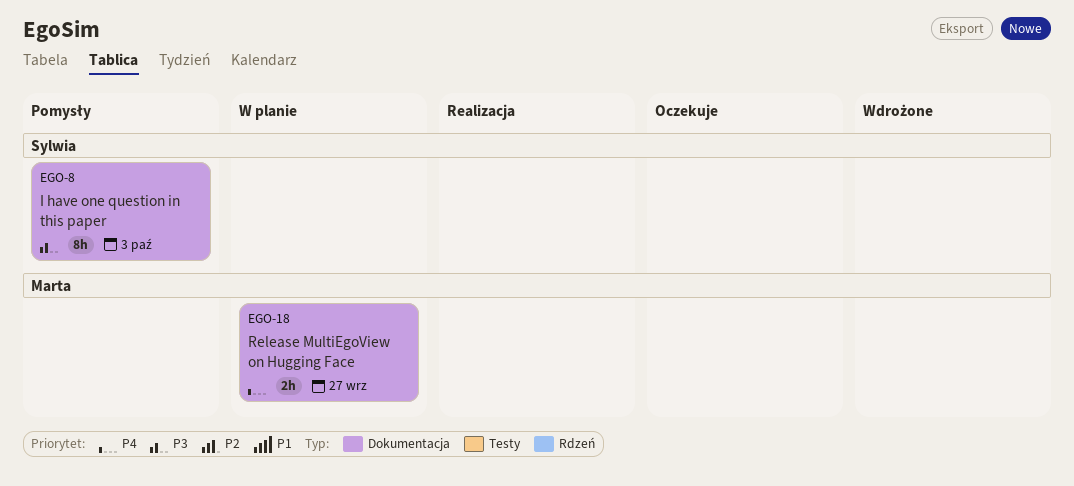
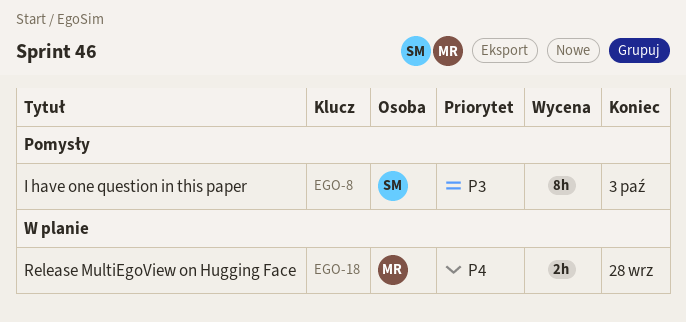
EGO-18, due: Sep 27 -> Sep 28

